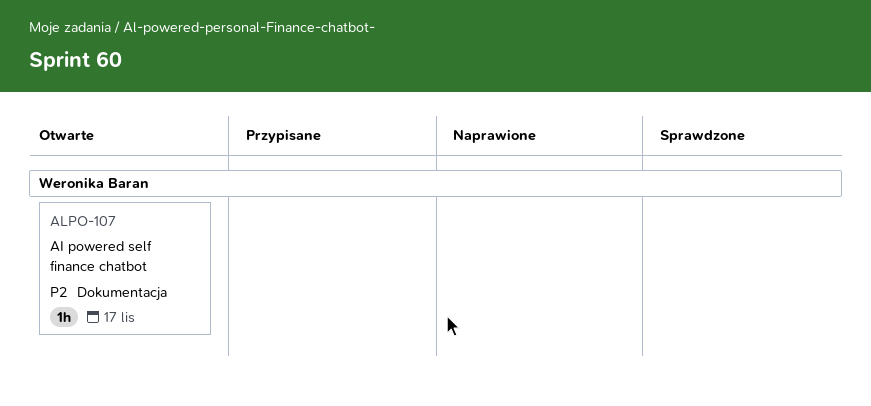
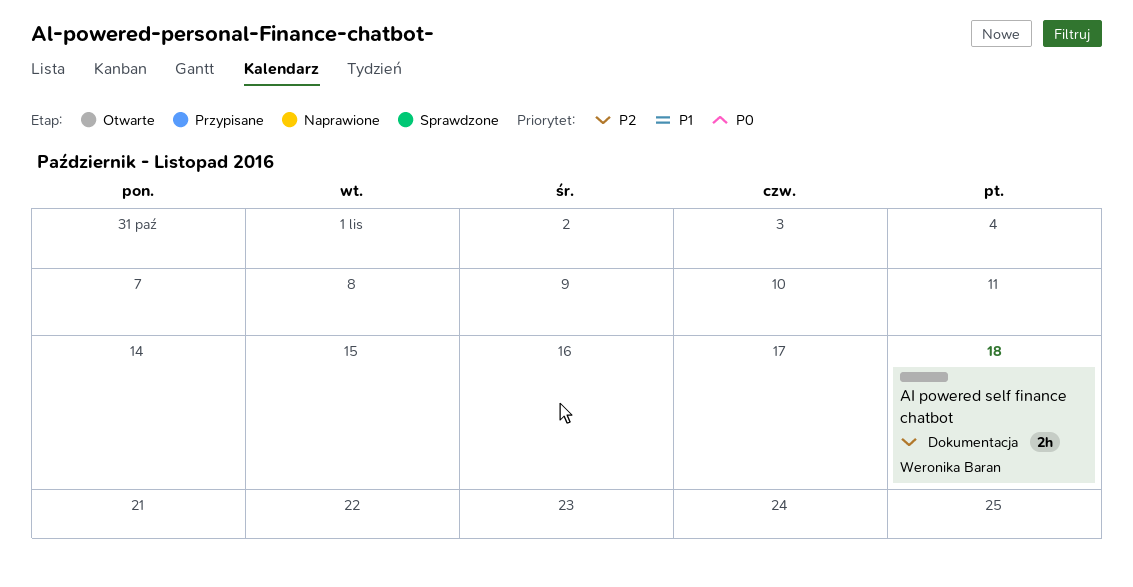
AI powered self finance chatbot, estimate: 1h -> 2h
AI powered self finance chatbot, due: Nov 17 -> Nov 18

